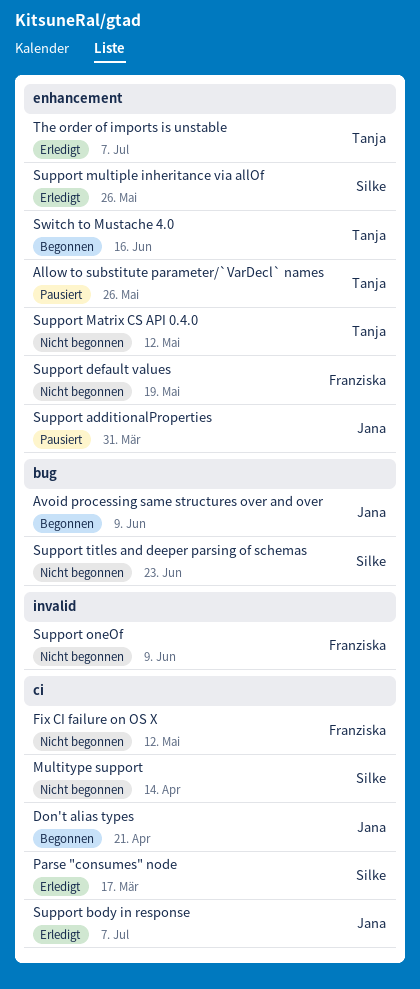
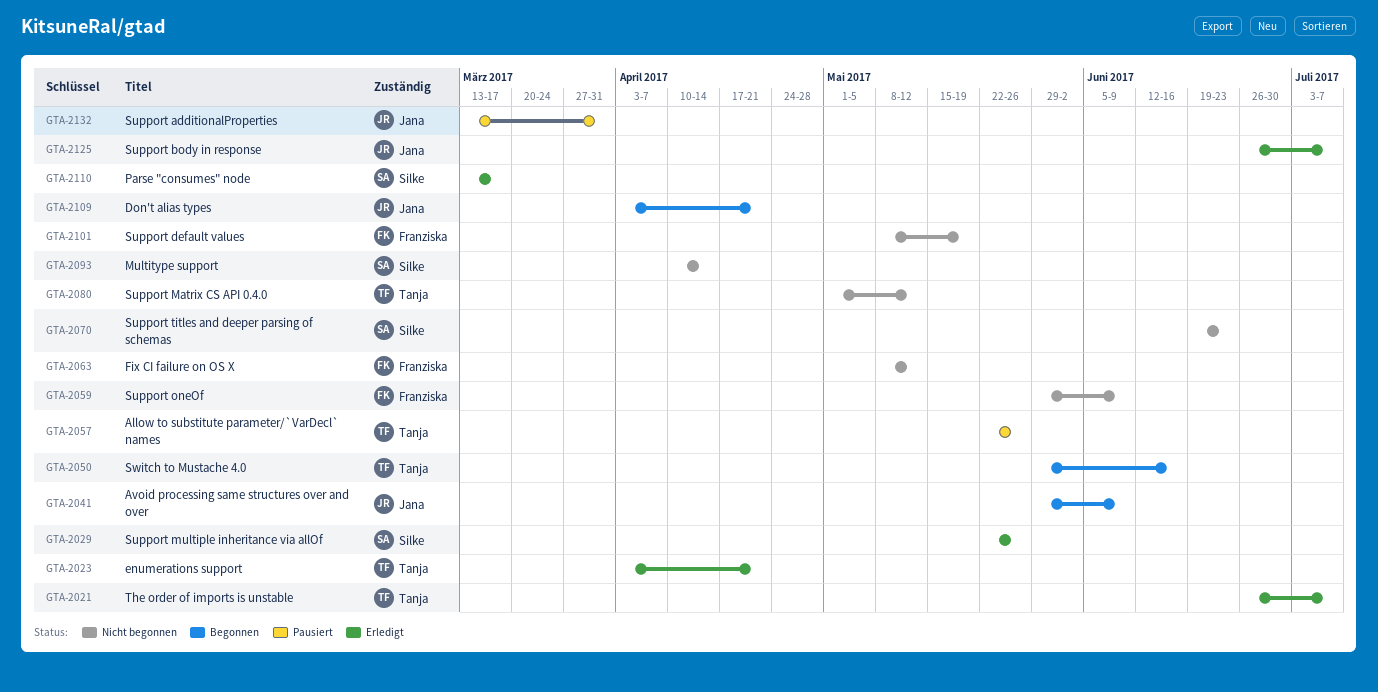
enumerations support: none -> present

